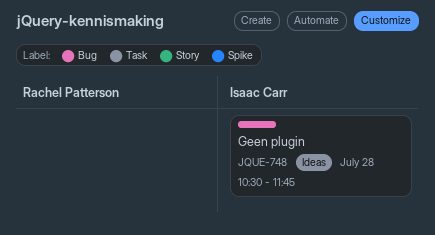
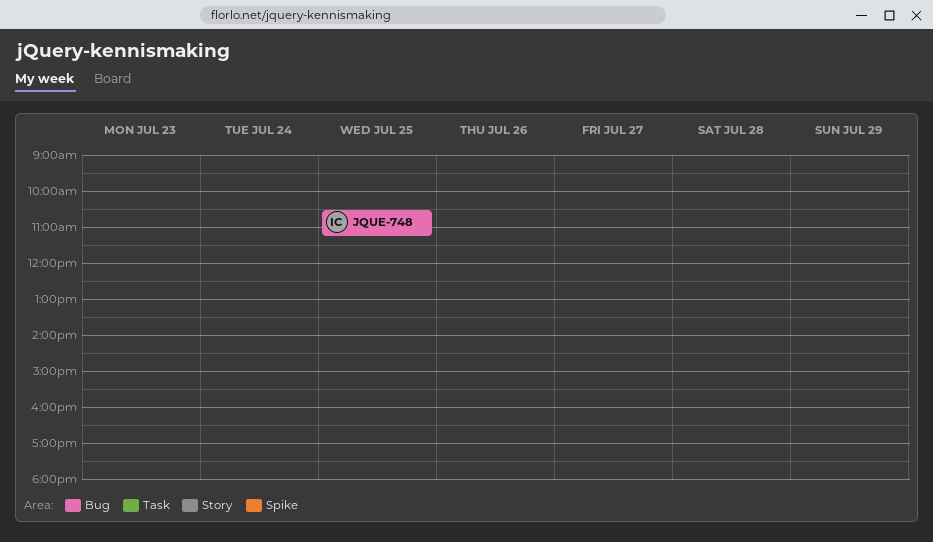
JQUE-748, day: Jul 28 -> Jul 25
JQUE-748, ends: 11:45 -> 11:15

